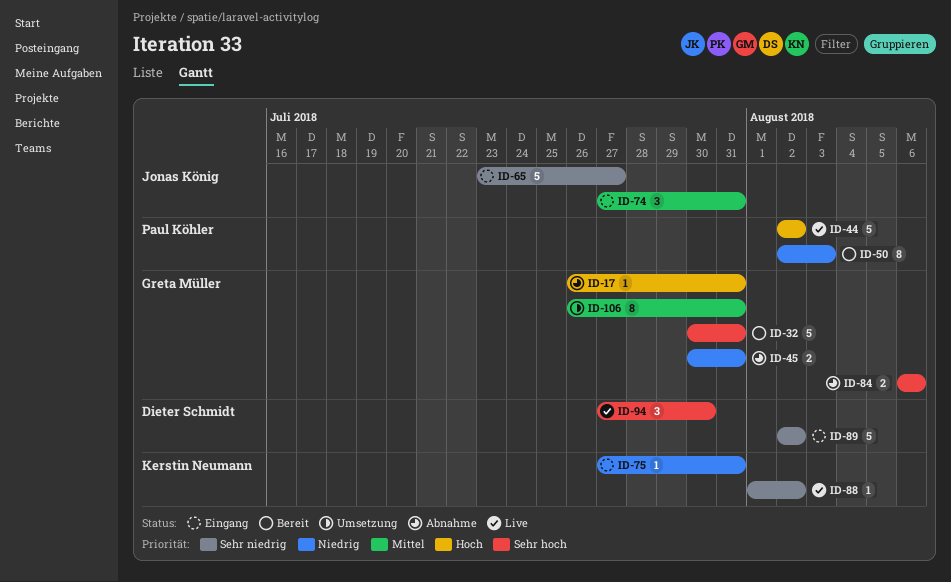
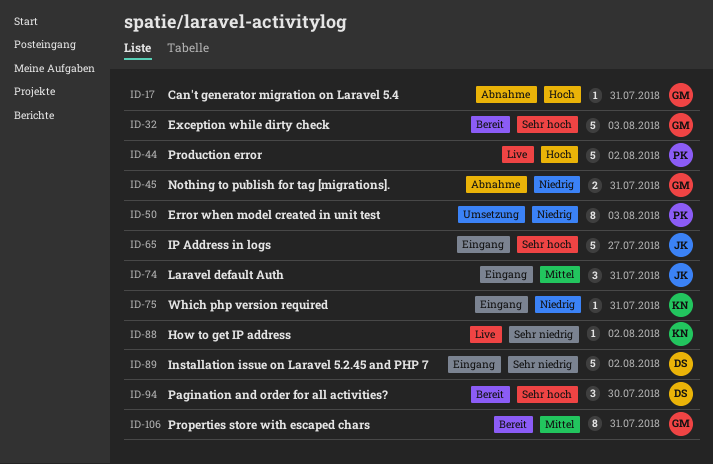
ID-32, due: Jul 31 -> Aug 3
ID-50, status: Bereit -> Umsetzung
ID-65, priority: Sehr niedrig -> Sehr hoch
ID-84: present -> none
ID-94, status: Live -> Bereit
ID-106, status: Umsetzung -> Bereit

